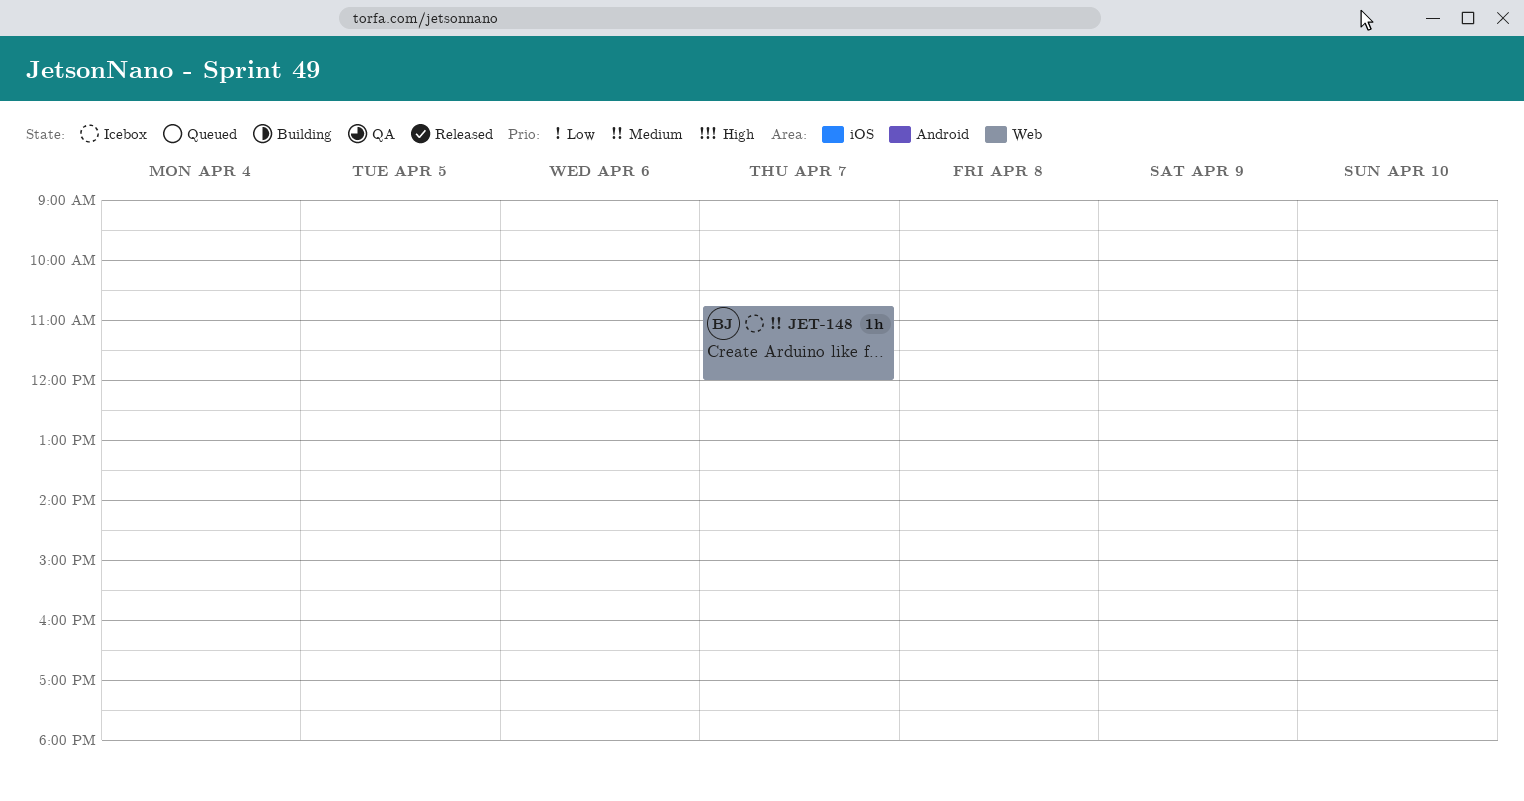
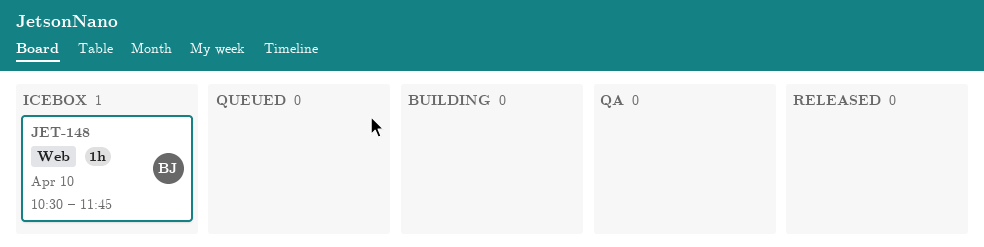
JET-148, day: Apr 7 -> Apr 10
JET-148, begins: 10:45 -> 10:30
JET-148, ends: 12:00 -> 11:45

